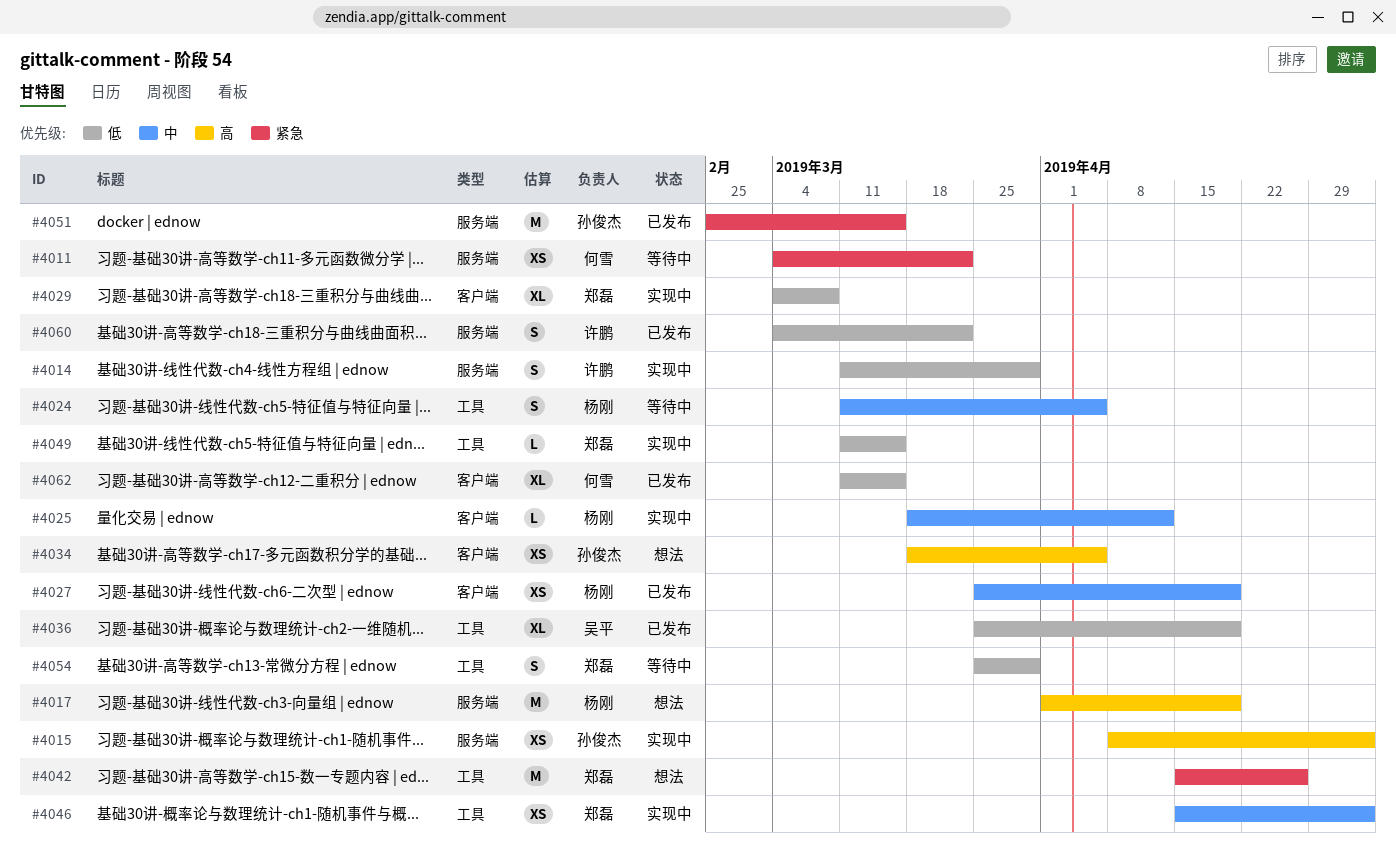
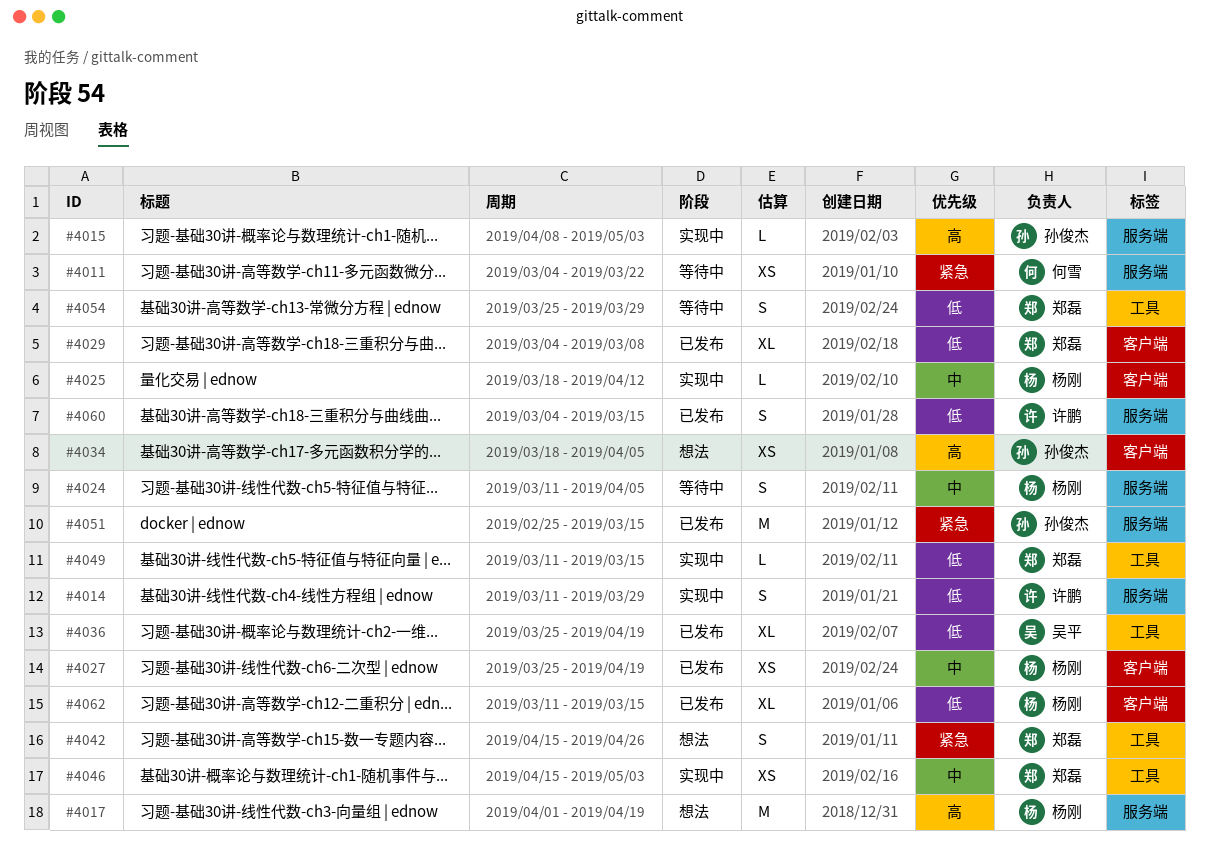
#4015, estimate: XS -> L
#4024, label: 工具 -> 服务端
#4029, status: 实现中 -> 已发布
#4042, estimate: M -> S
#4060, due: Mar 22 -> Mar 15
#4062, owner: 何雪 -> 杨刚

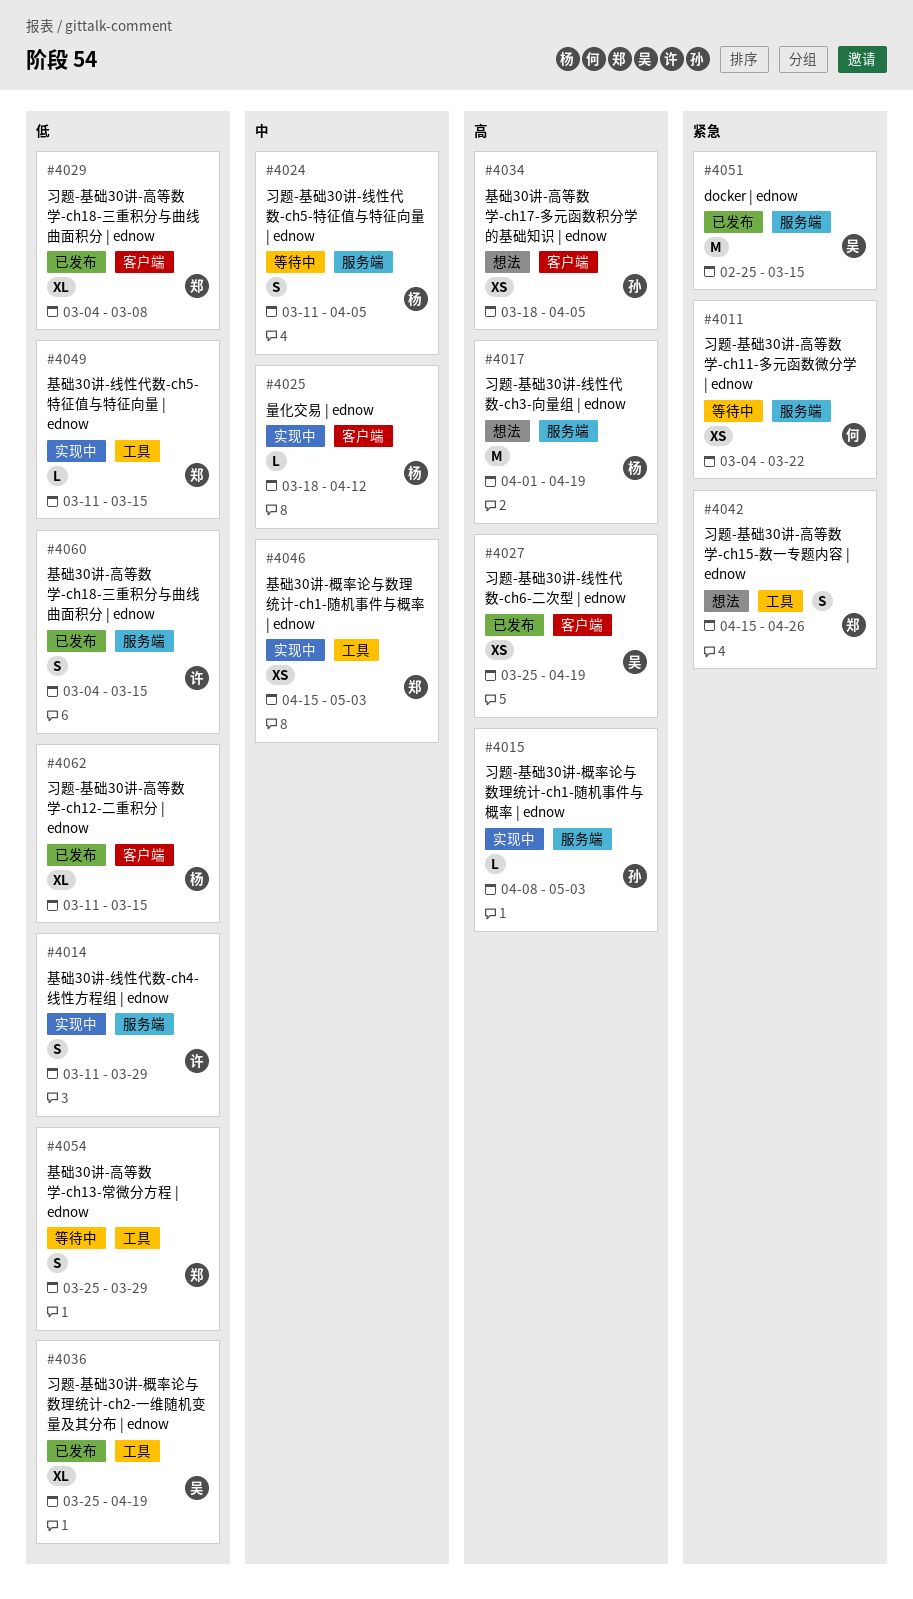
#4027, owner: 杨刚 -> 吴平
#4027, priority: 中 -> 高
#4051, owner: 孙俊杰 -> 吴平

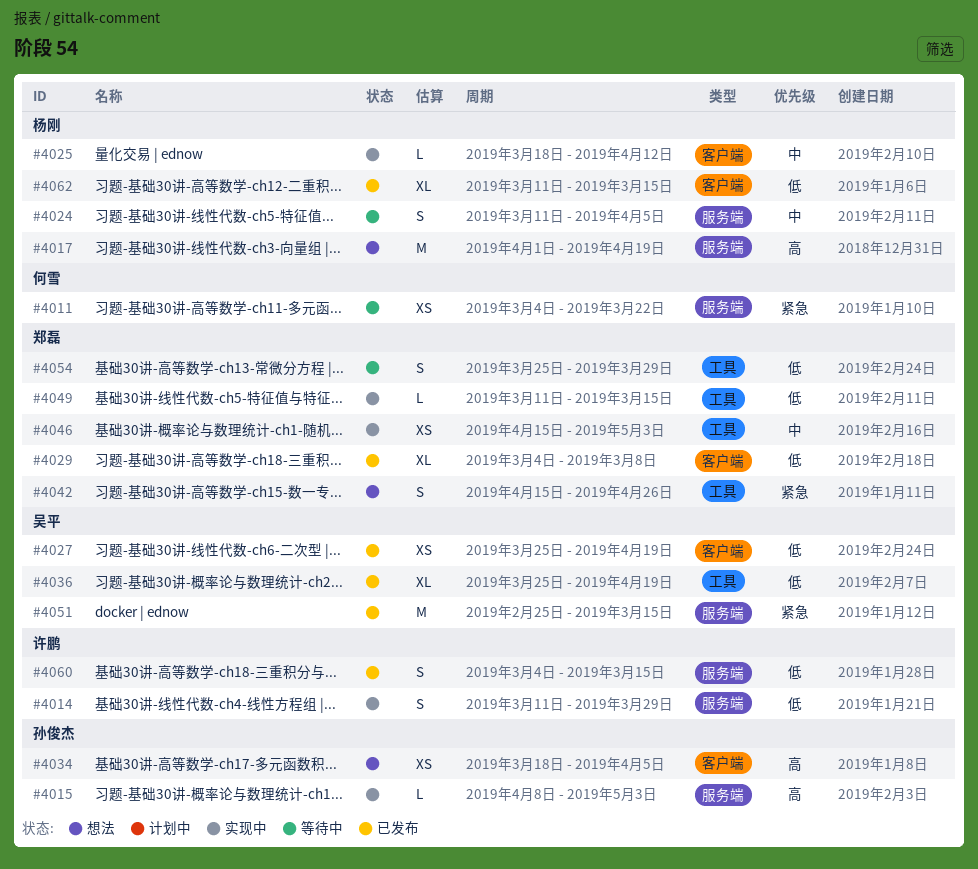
#4027, priority: 高 -> 低

